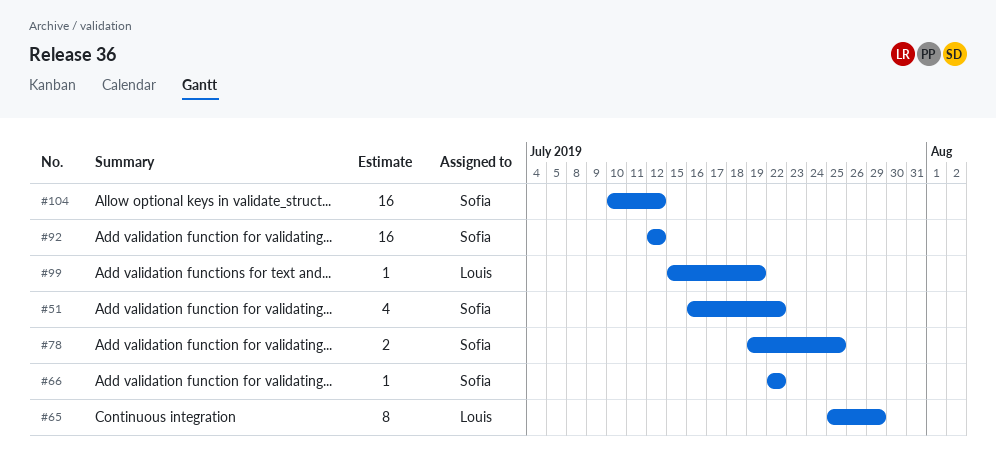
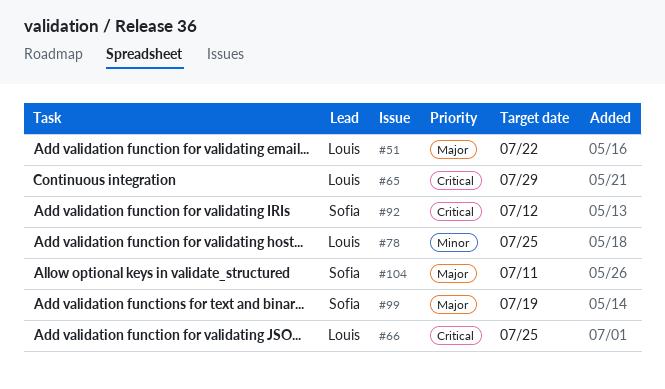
#51, owner: Sofia -> Louis
#66, owner: Sofia -> Louis
#66, due: Jul 22 -> Jul 25
#78, owner: Sofia -> Louis
#99, owner: Louis -> Sofia
#104, due: Jul 12 -> Jul 11

